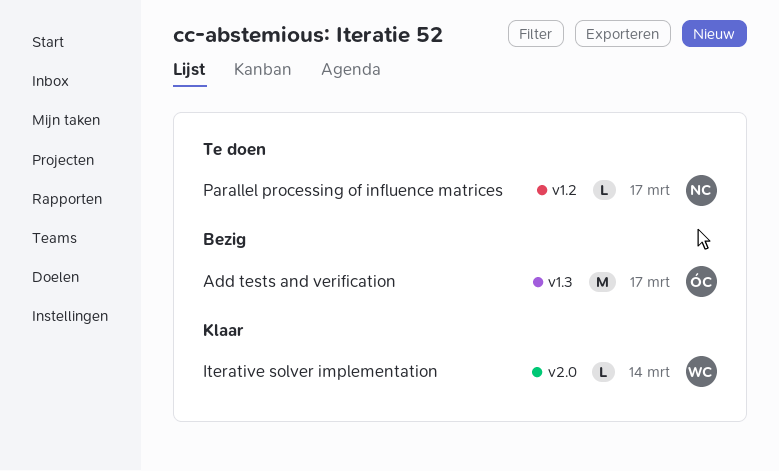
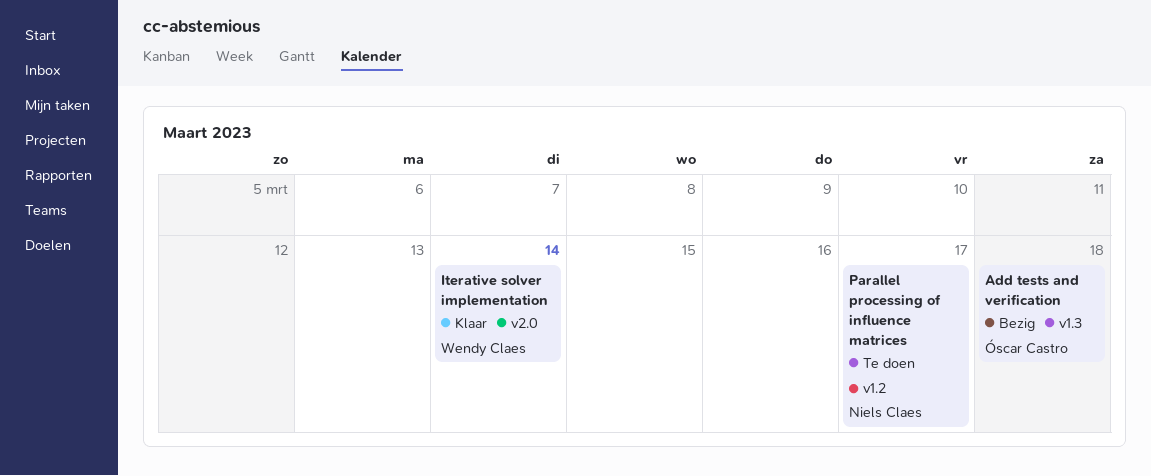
Add tests and verification, due: Mar 17 -> Mar 18

